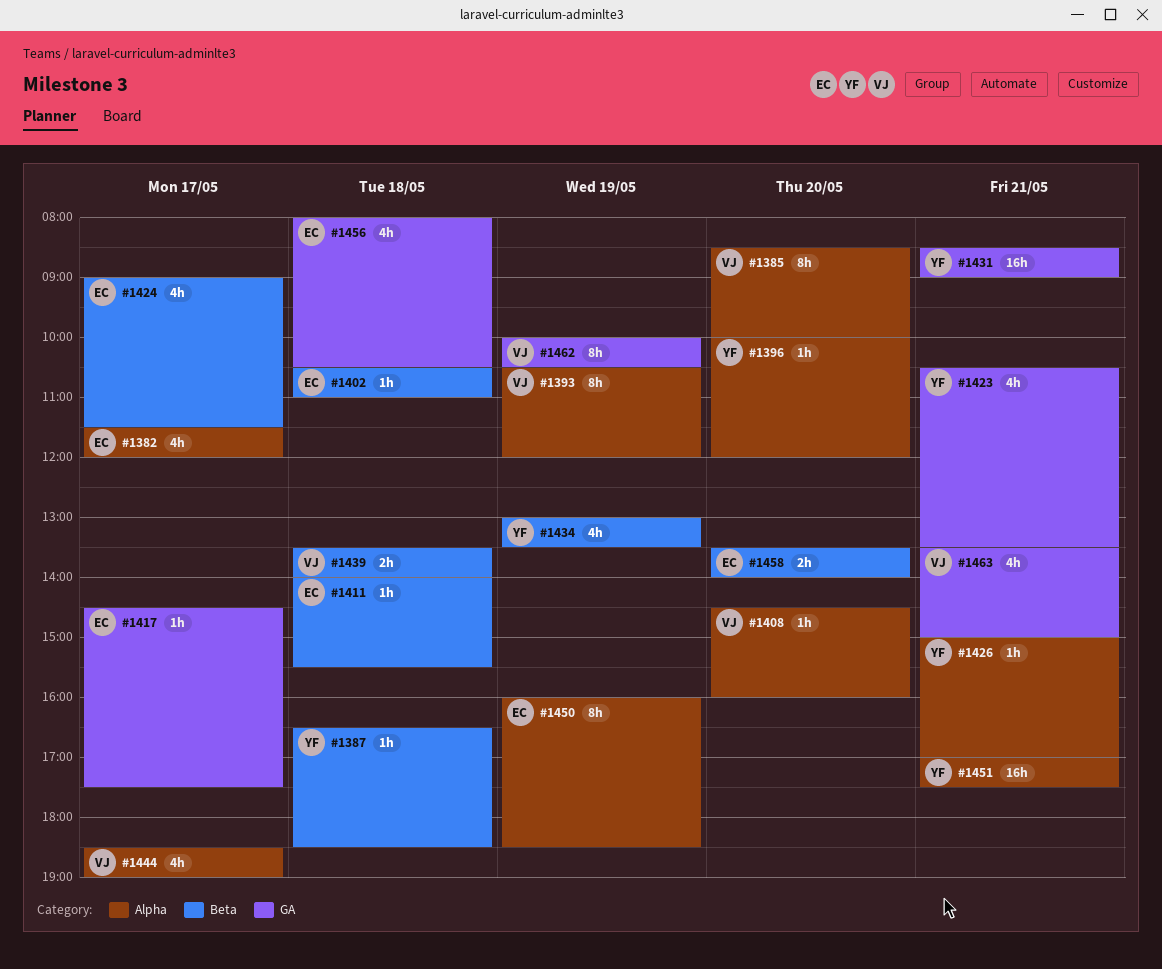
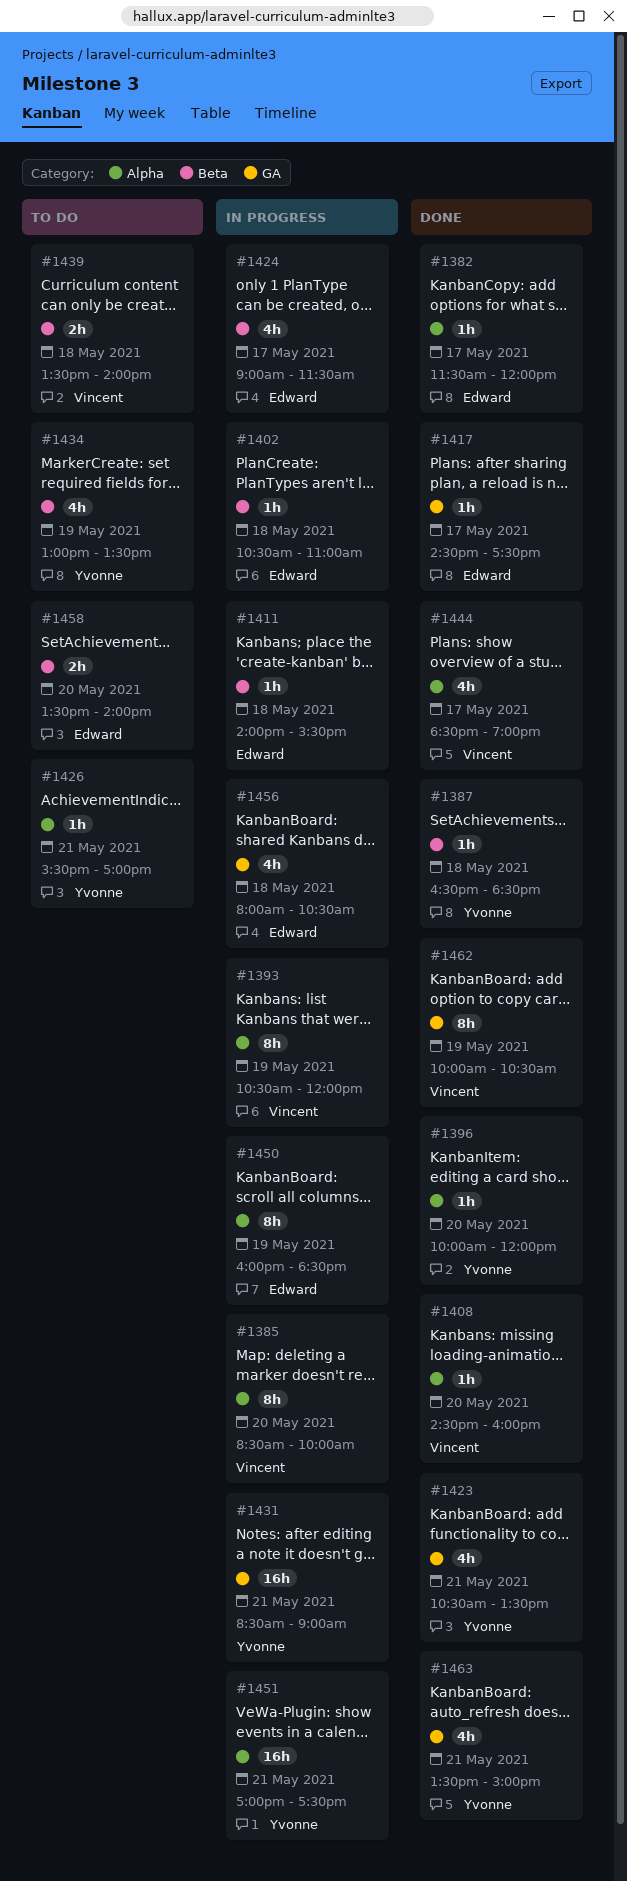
#1382, estimate: 4h -> 1h
#1426, begins: 15:00 -> 15:30
#1463, owner: Vincent -> Yvonne

